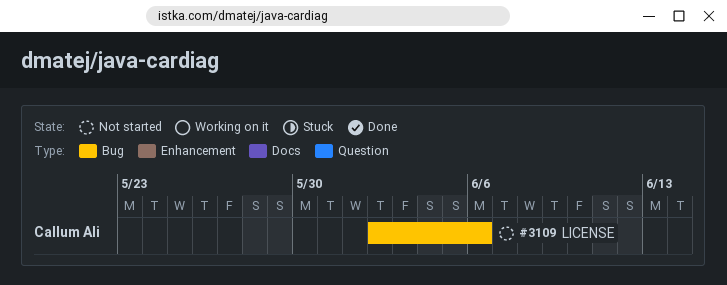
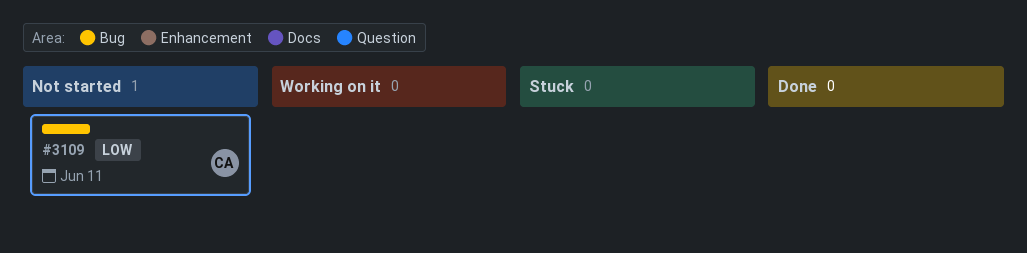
#3109, due: Jun 6 -> Jun 11

